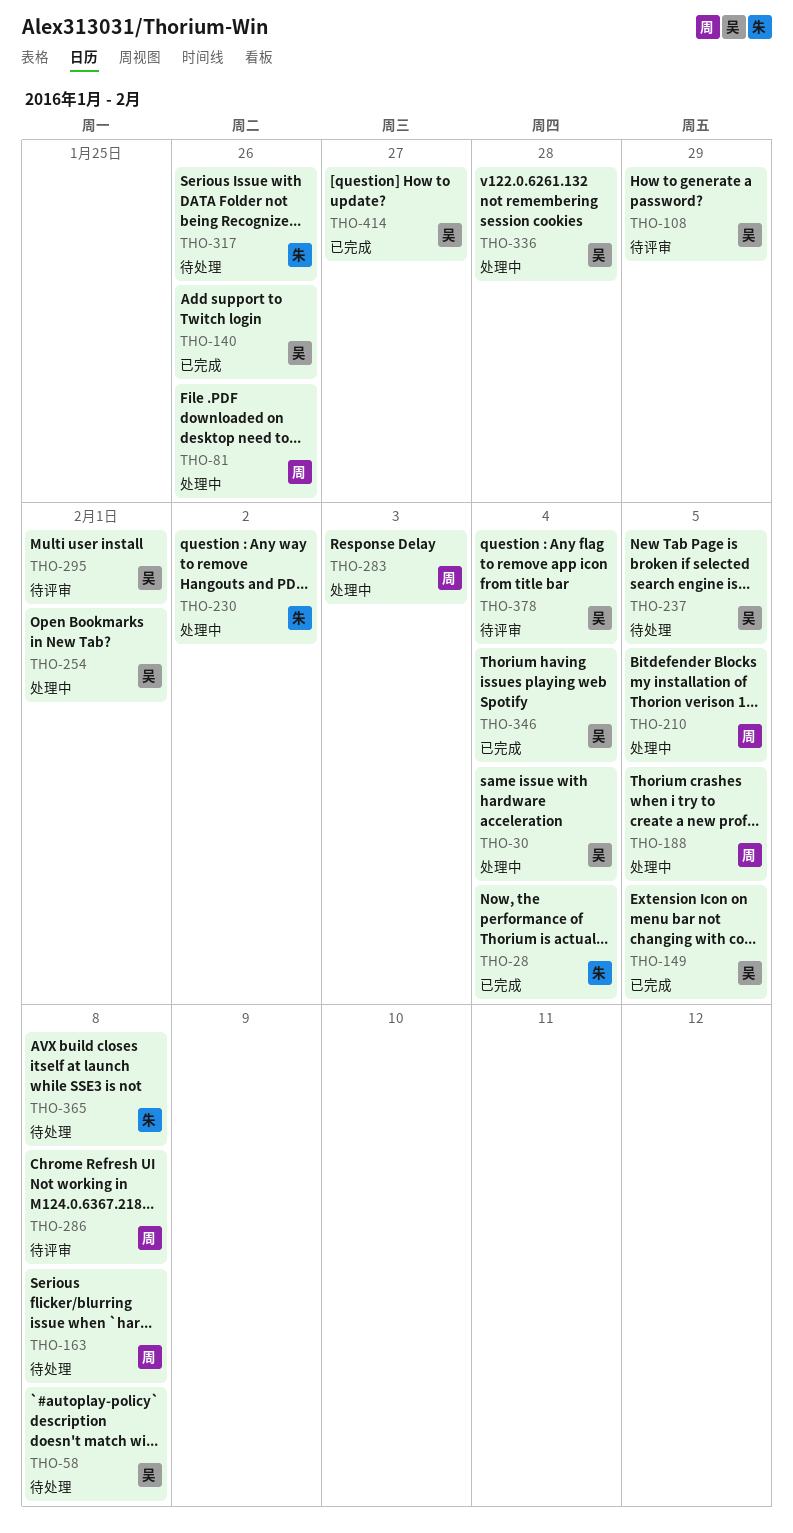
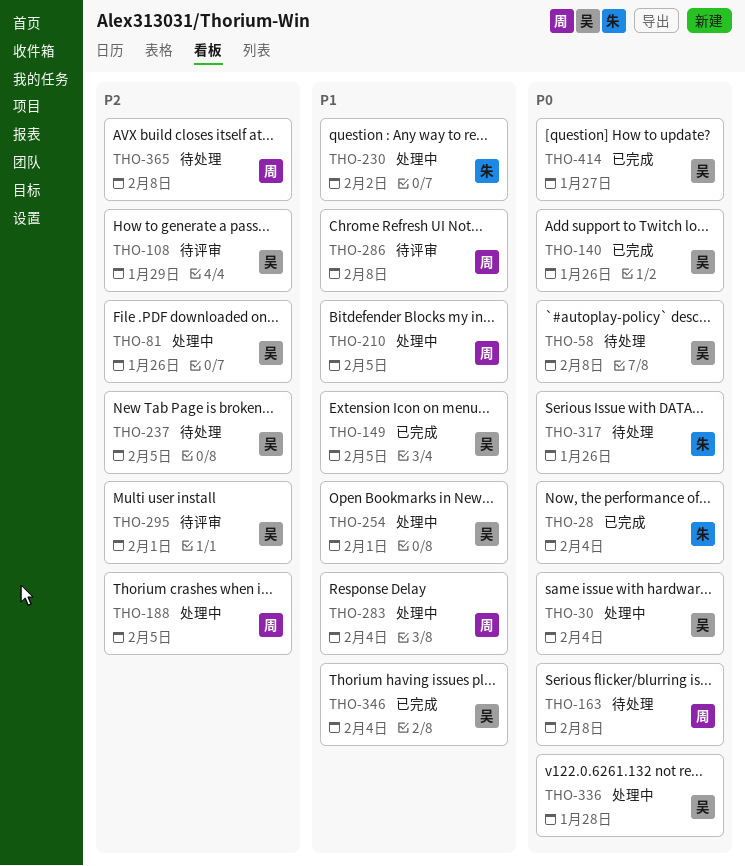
THO-81, owner: 周 -> 吴
THO-283, due: Feb 3 -> Feb 4
THO-365, owner: 朱 -> 周
THO-378: present -> none

